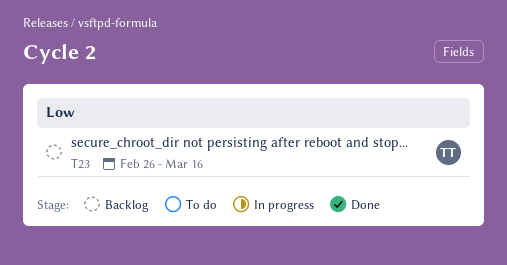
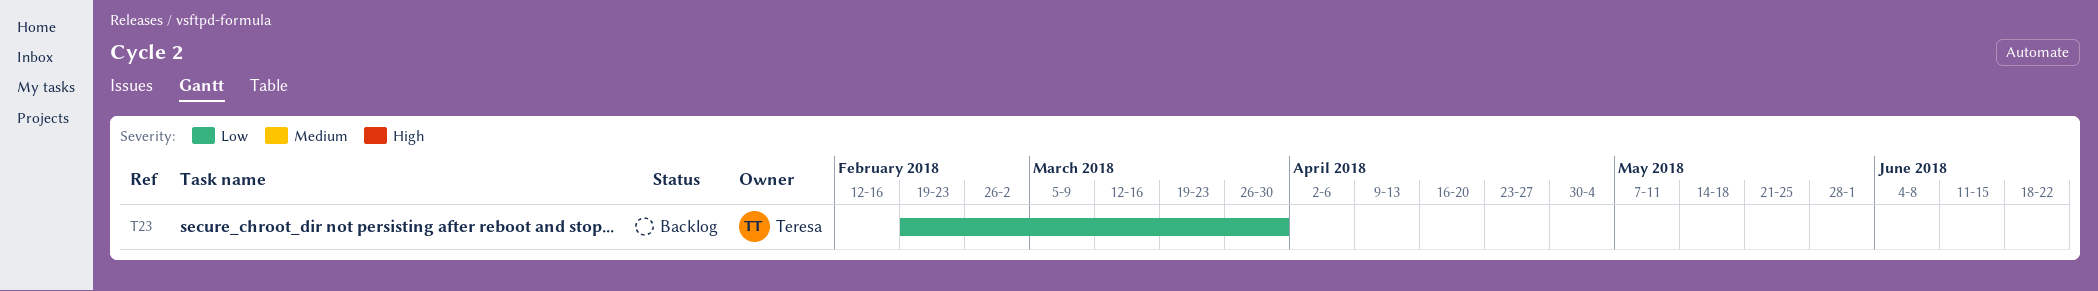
T23, start: Feb 26 -> Feb 19
T23, due: Mar 16 -> Mar 30

